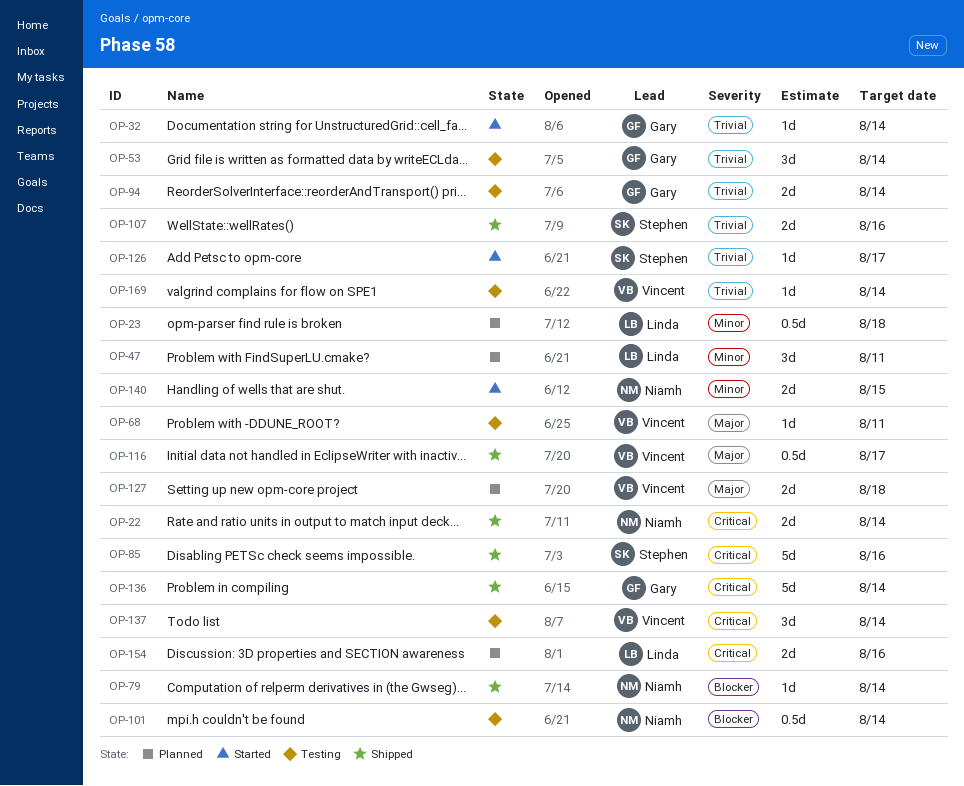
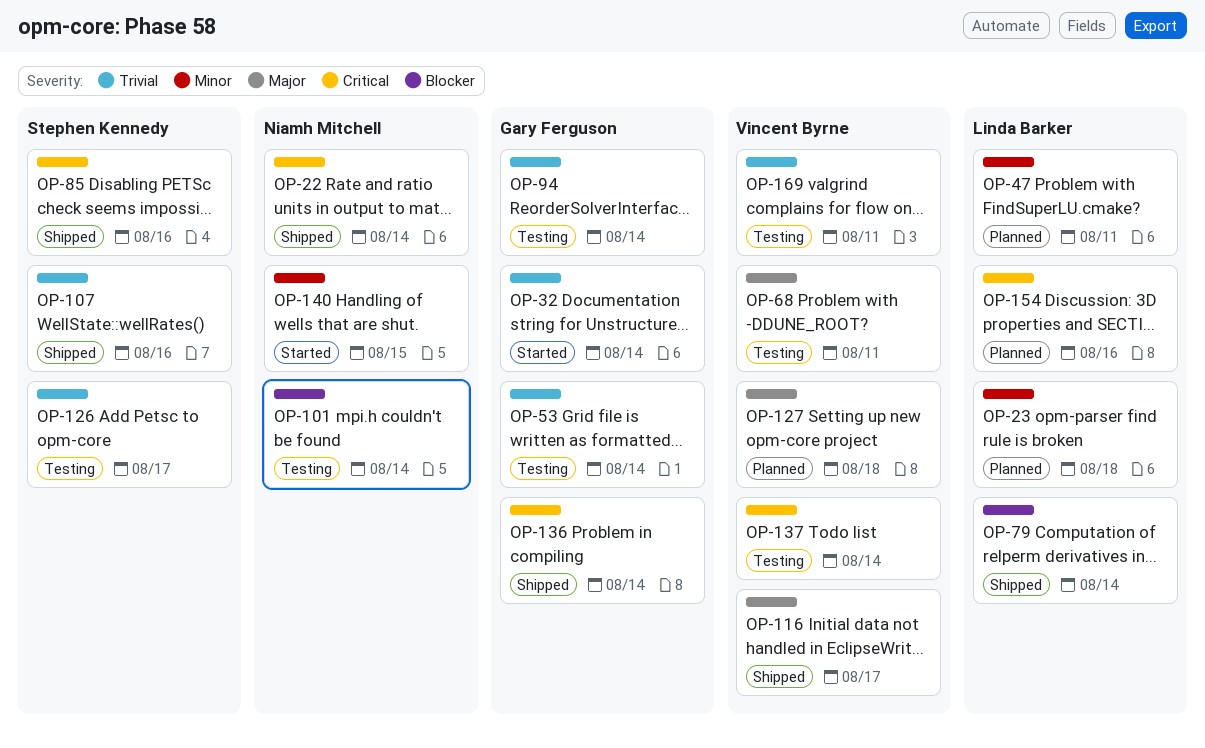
OP-79, owner: Niamh Mitchell -> Linda Barker
OP-126, status: Started -> Testing
OP-169, due: Aug 14 -> Aug 11

